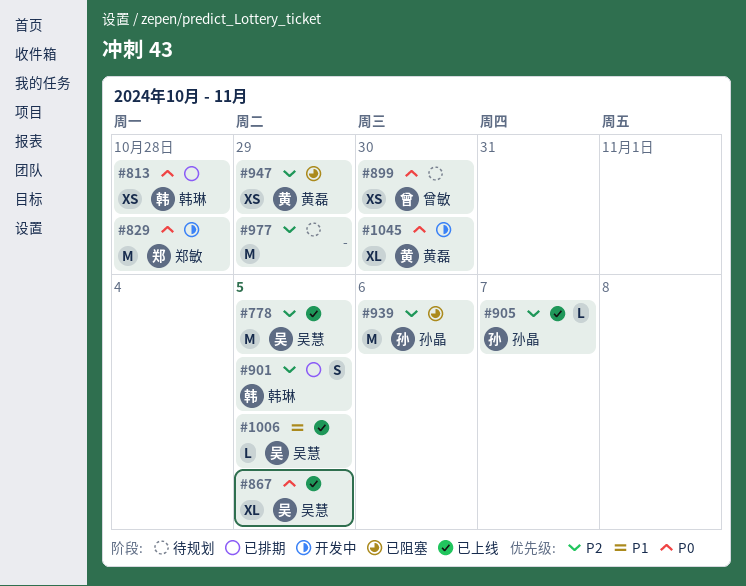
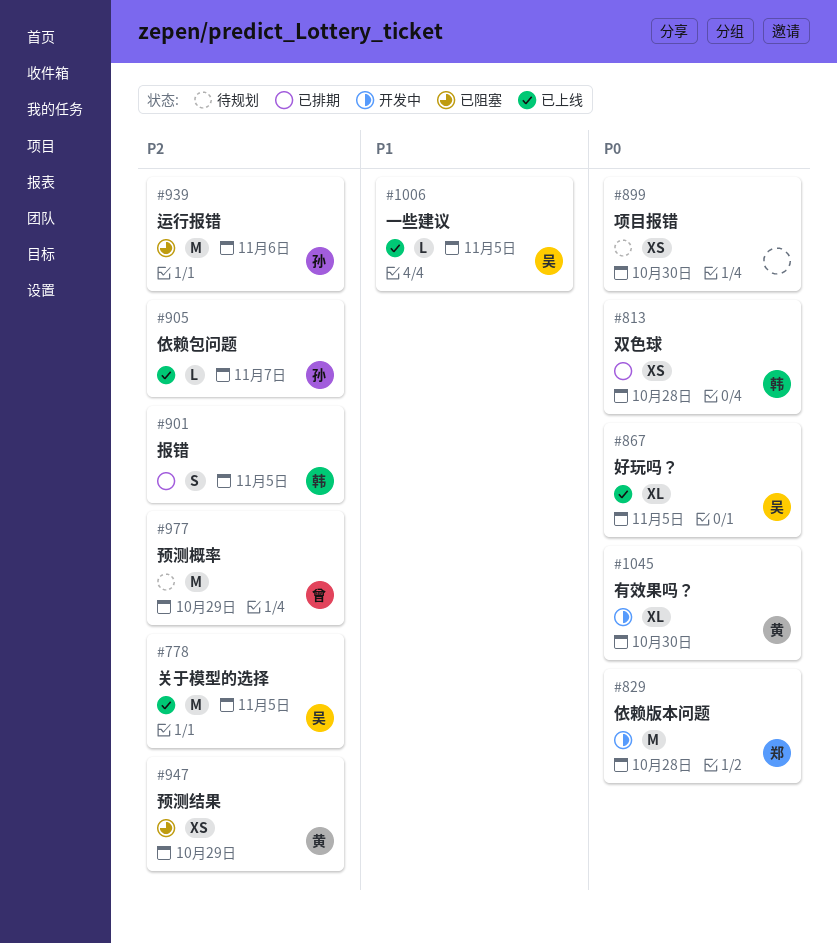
#899, owner: 曾敏 -> none
#977, owner: none -> 曾敏

